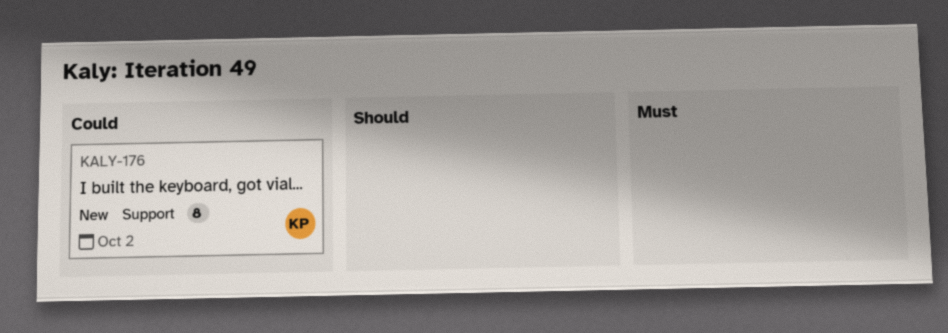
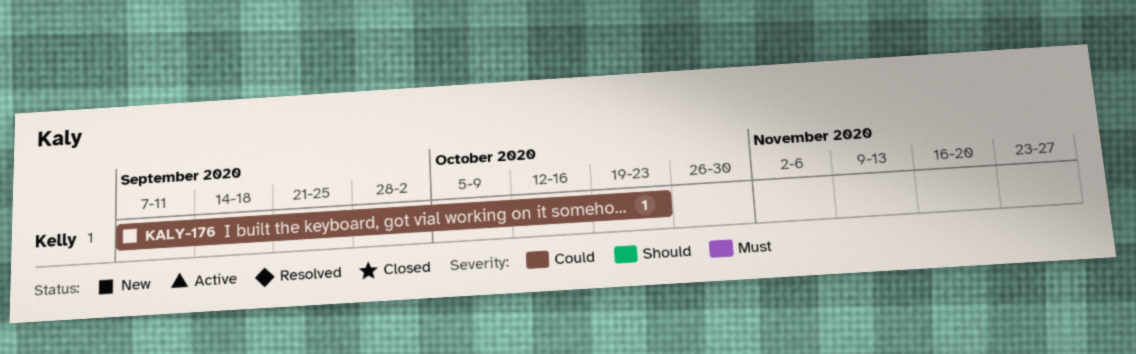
KALY-176, estimate: 8 -> 1
KALY-176, due: Oct 2 -> Oct 23

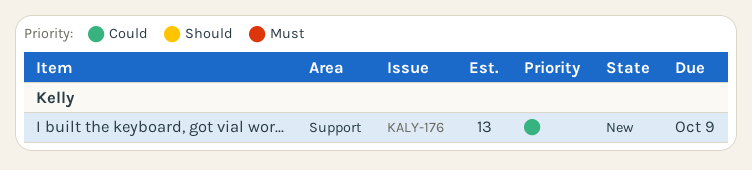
KALY-176, estimate: 1 -> 13
KALY-176, due: Oct 23 -> Oct 9

